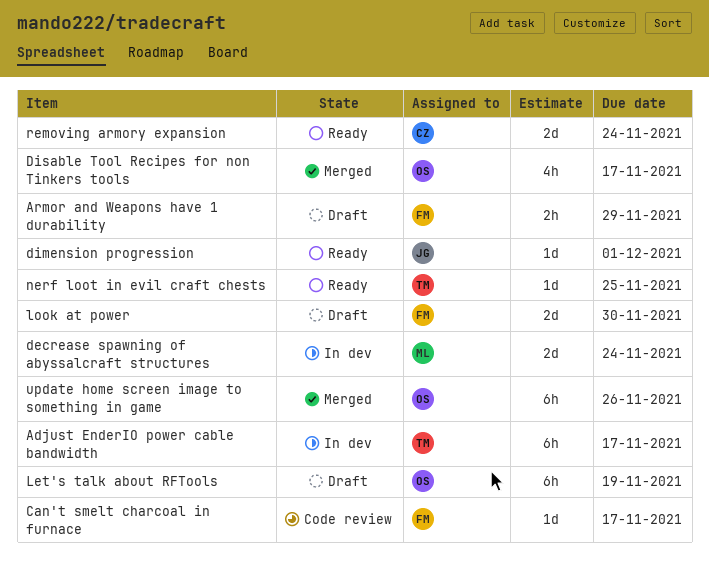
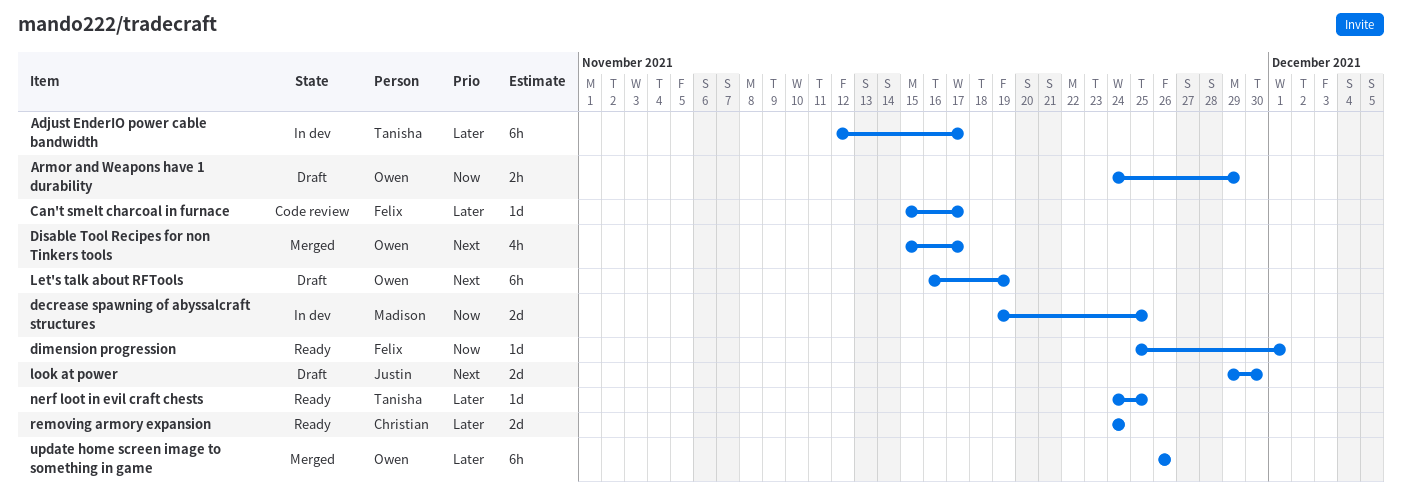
Armor and Weapons have 1 durability, owner: Felix -> Owen
decrease spawning of abyssalcraft structures, due: Nov 24 -> Nov 25
dimension progression, owner: Justin -> Felix
look at power, owner: Felix -> Justin

